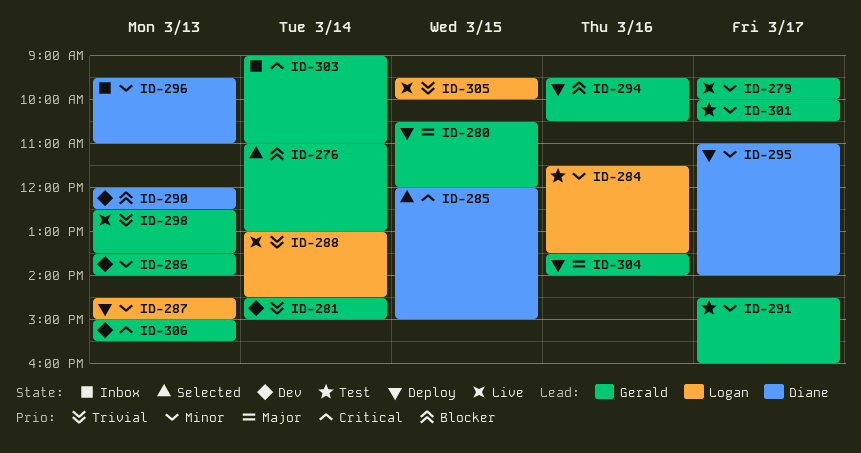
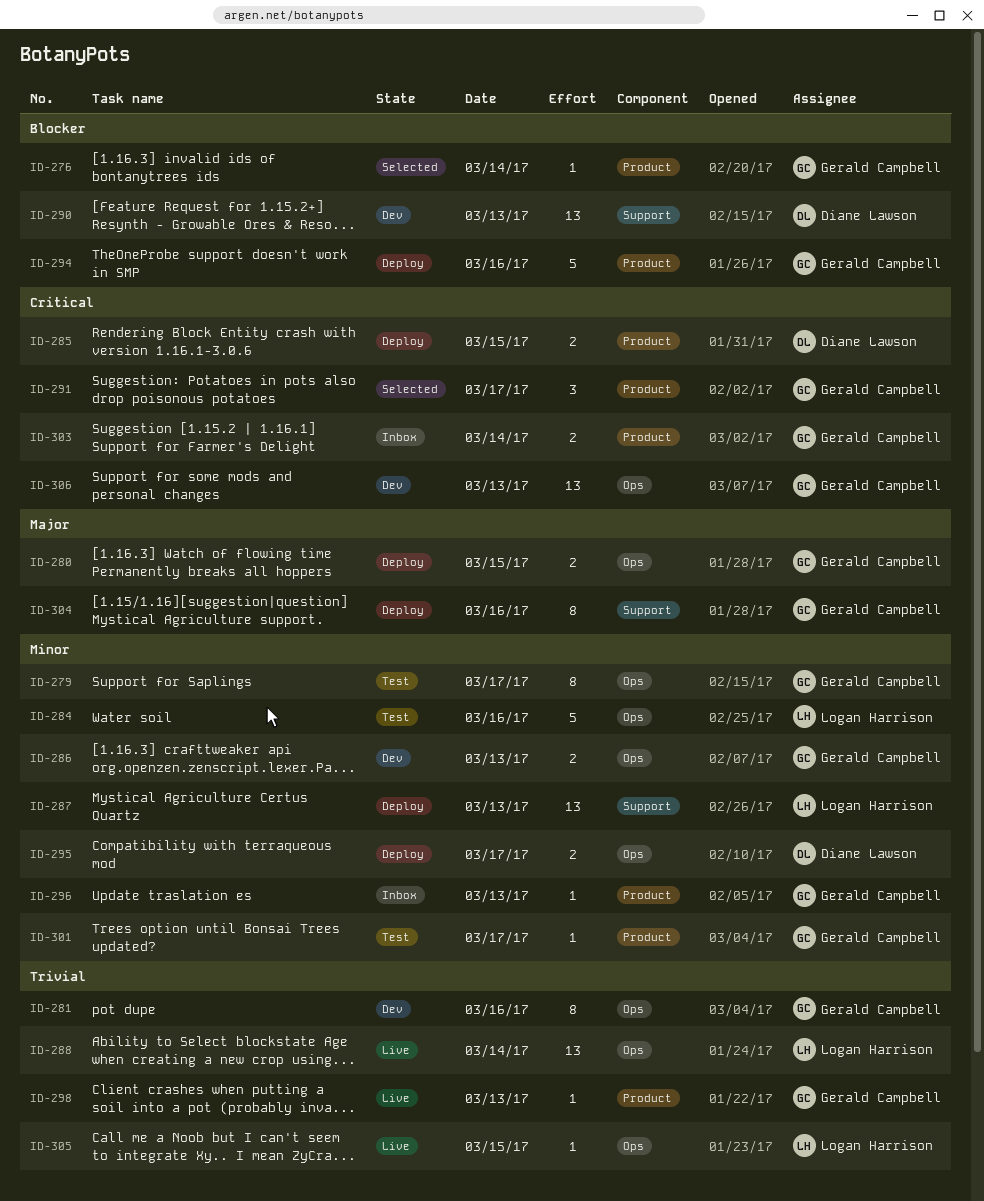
ID-279, status: Live -> Test
ID-281, day: Mar 14 -> Mar 16
ID-285, status: Selected -> Deploy
ID-291, status: Test -> Selected
ID-291, priority: Minor -> Critical
ID-296, owner: Diane Lawson -> Gerald Campbell

